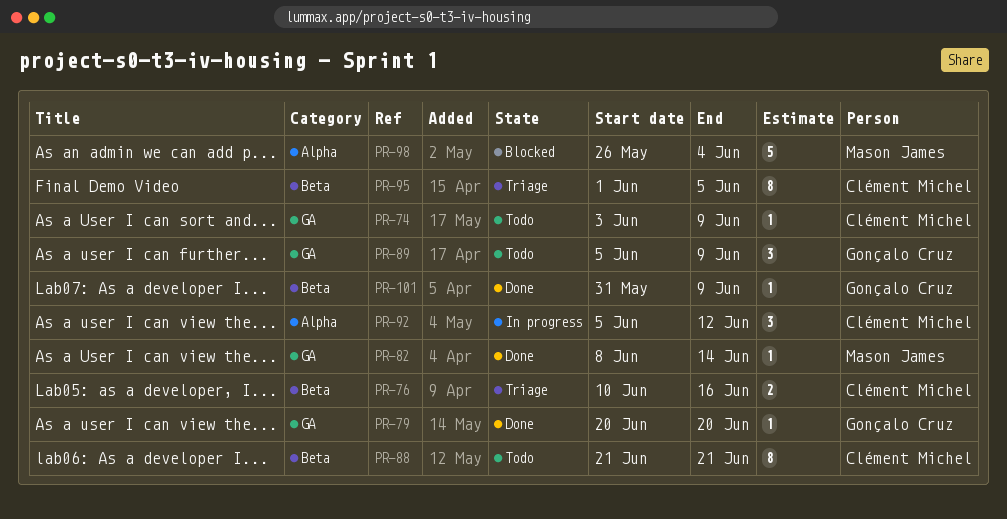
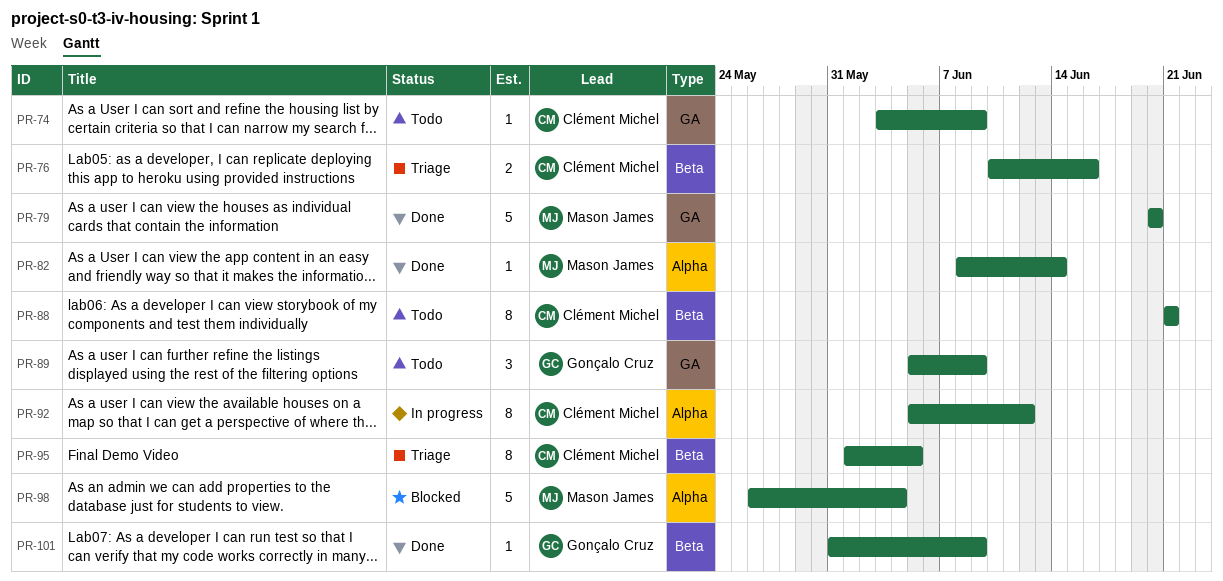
PR-79, owner: Gonçalo Cruz -> Mason James
PR-79, estimate: 1 -> 5
PR-82, label: GA -> Alpha
PR-92, estimate: 3 -> 8

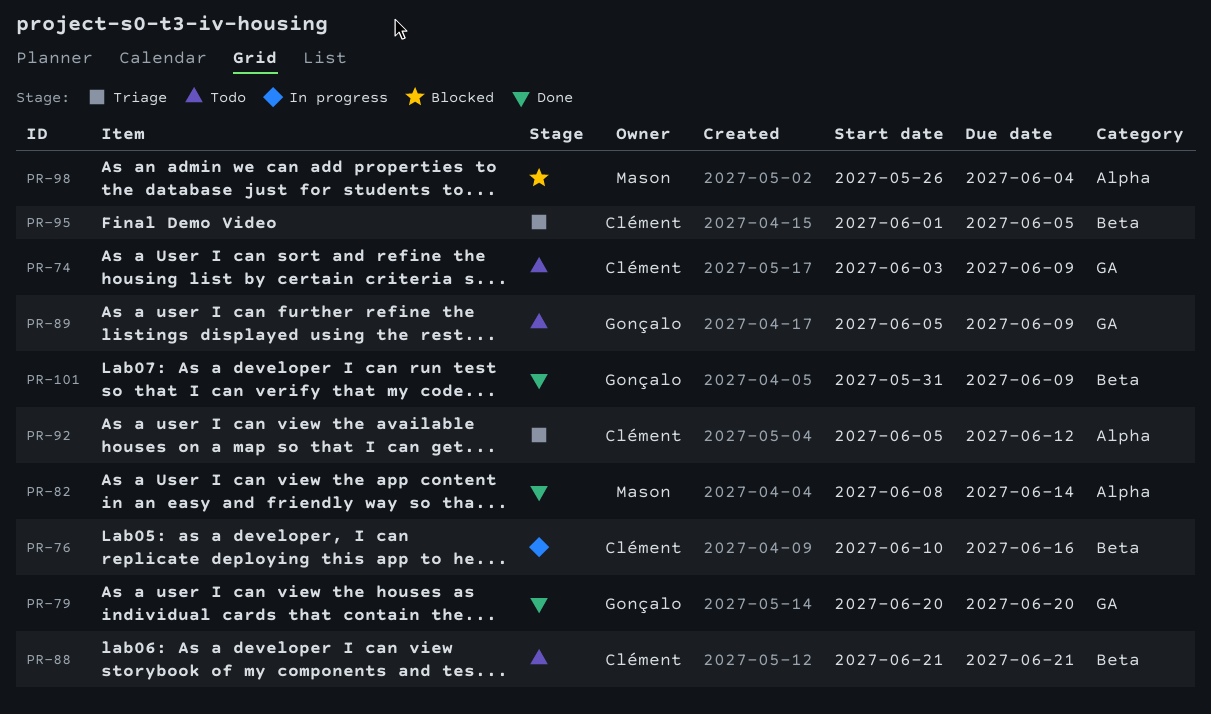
PR-76, status: Triage -> In progress
PR-79, owner: Mason James -> Gonçalo Cruz
PR-92, status: In progress -> Triage

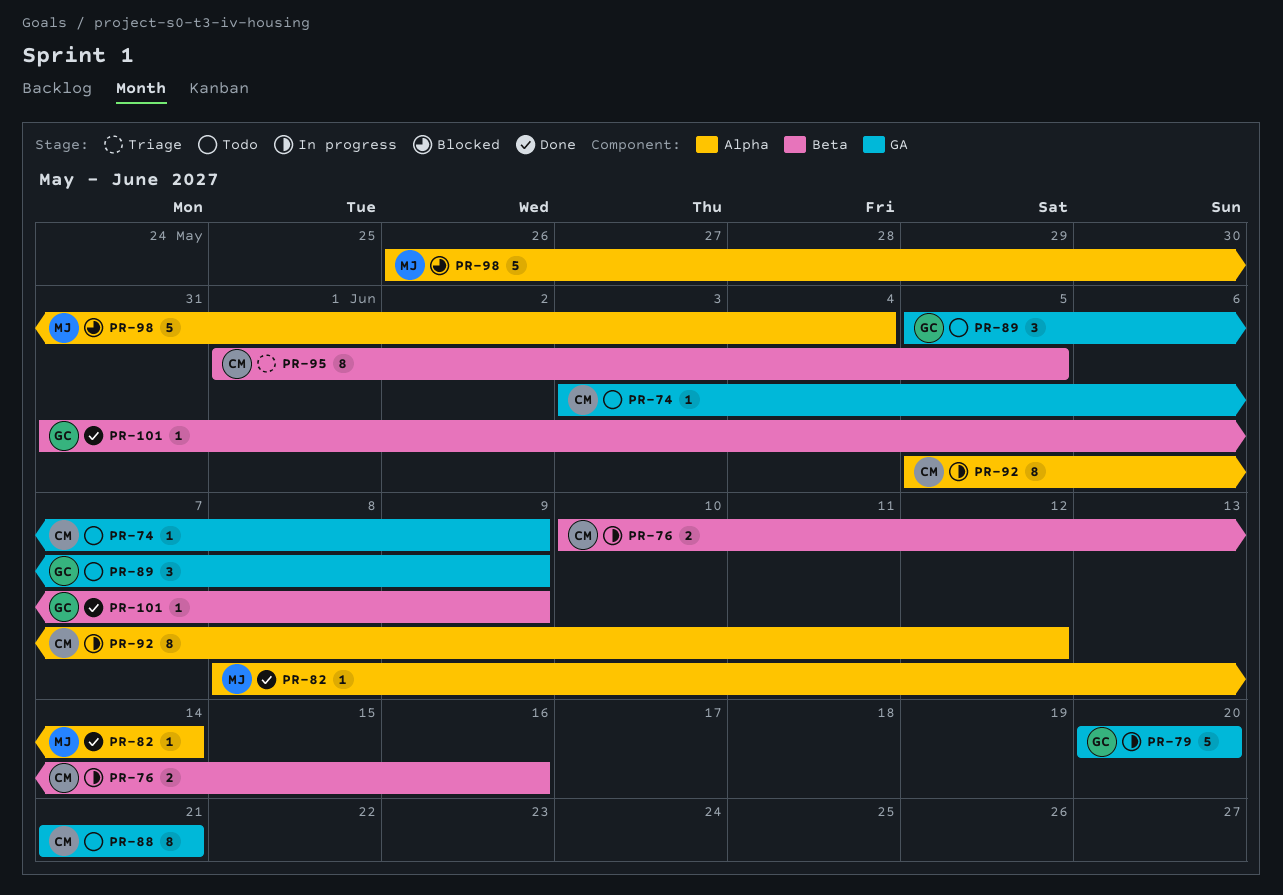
PR-79, status: Done -> In progress
PR-88, label: Beta -> GA
PR-92, status: Triage -> In progress

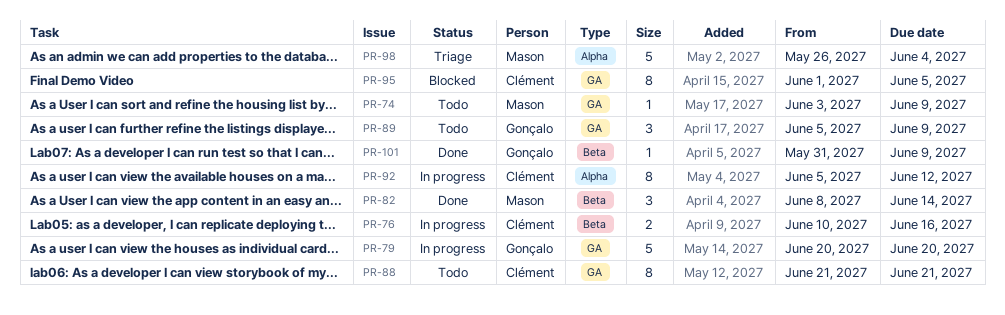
PR-74, owner: Clément -> Mason
PR-82, label: Alpha -> Beta
PR-82, estimate: 1 -> 3
PR-95, status: Triage -> Blocked
PR-95, label: Beta -> GA
PR-98, status: Blocked -> Triage

